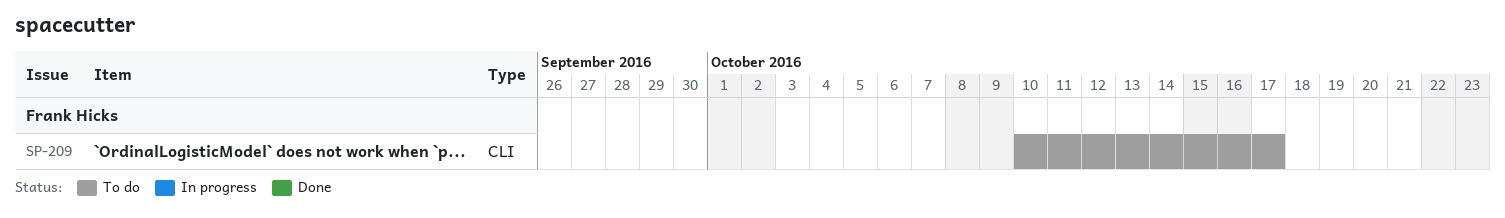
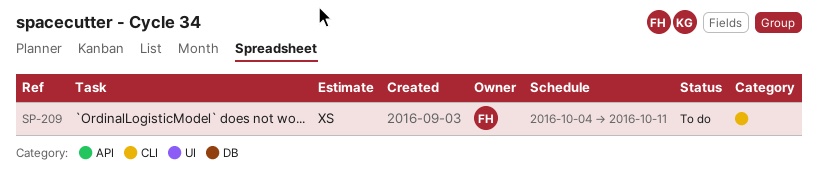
SP-209, start: Oct 10 -> Oct 4
SP-209, due: Oct 17 -> Oct 11

